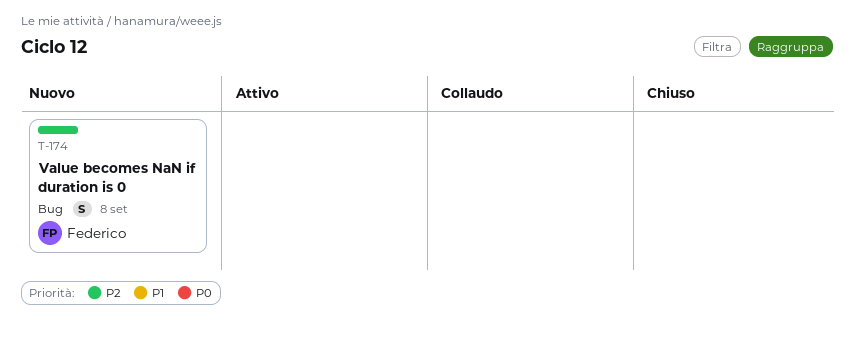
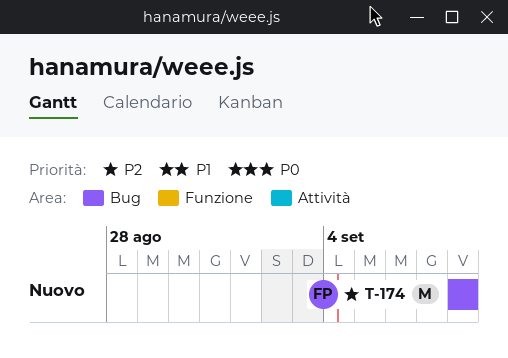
T-174, estimate: S -> M

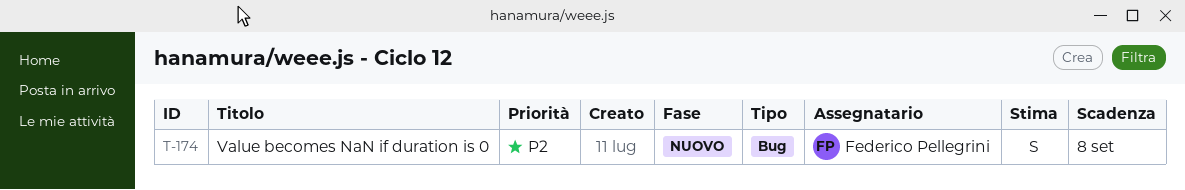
T-174, estimate: M -> S

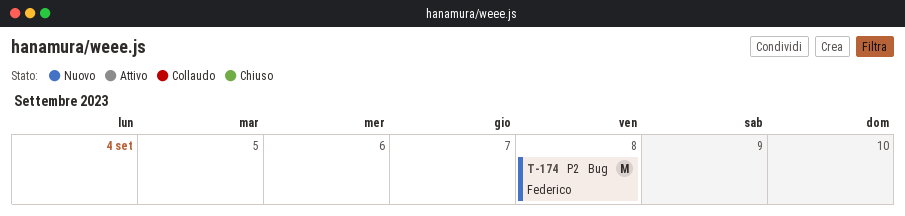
T-174, estimate: S -> M

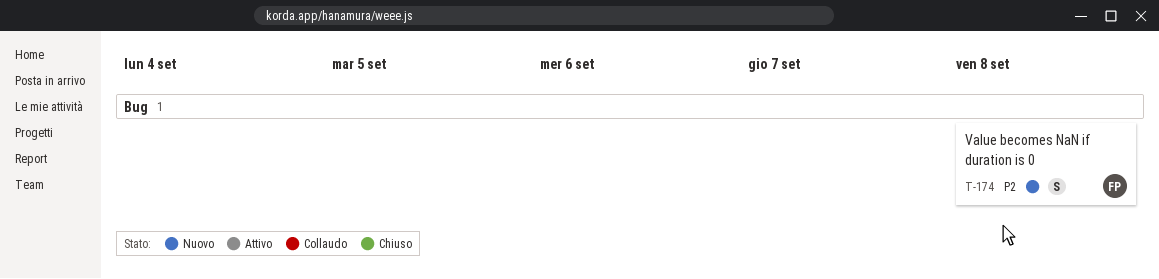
T-174, estimate: M -> S

